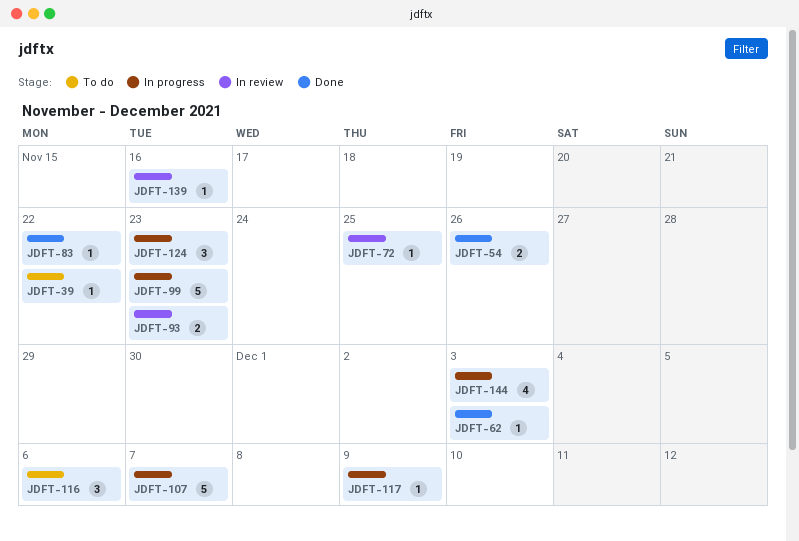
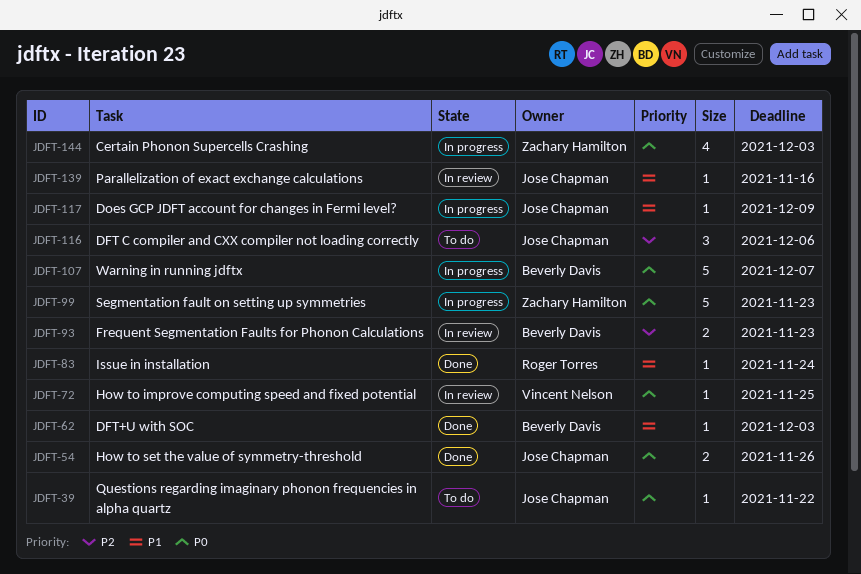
JDFT-83, due: Nov 22 -> Nov 24
JDFT-124: present -> none

